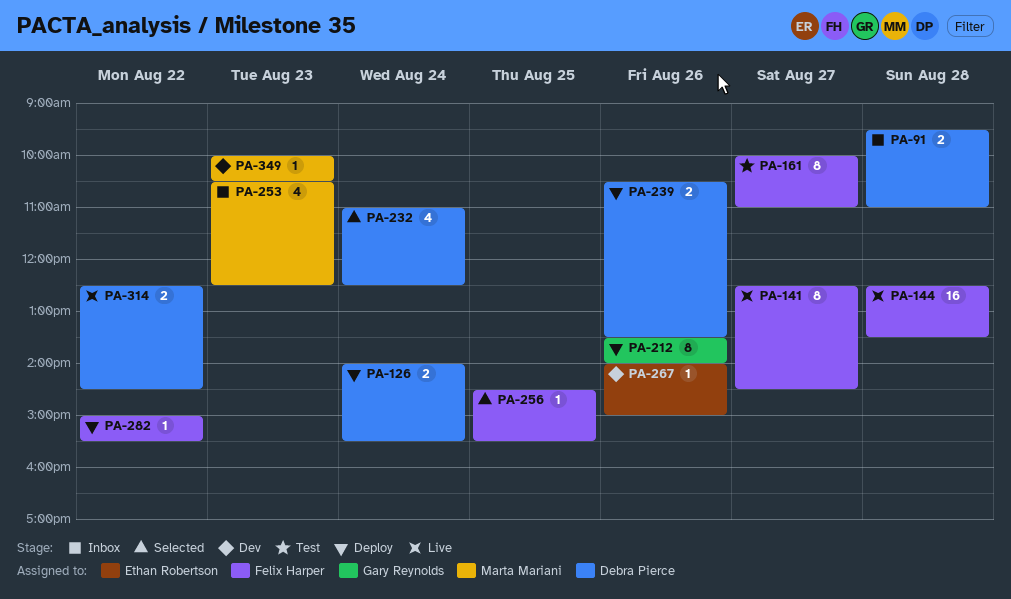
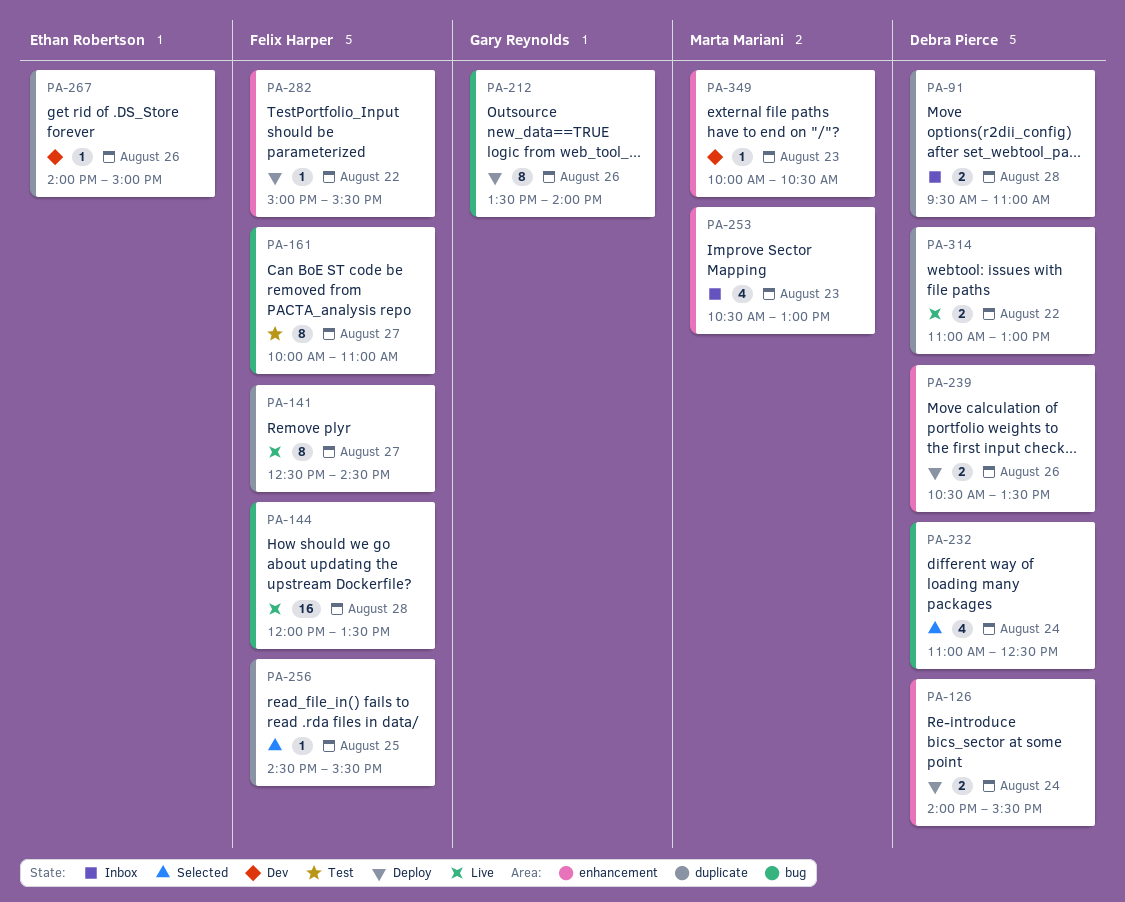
PA-144, begins: 12:30 -> 12:00
PA-253, ends: 12:30 -> 13:00
PA-314, begins: 12:30 -> 11:00
PA-314, ends: 14:30 -> 13:00

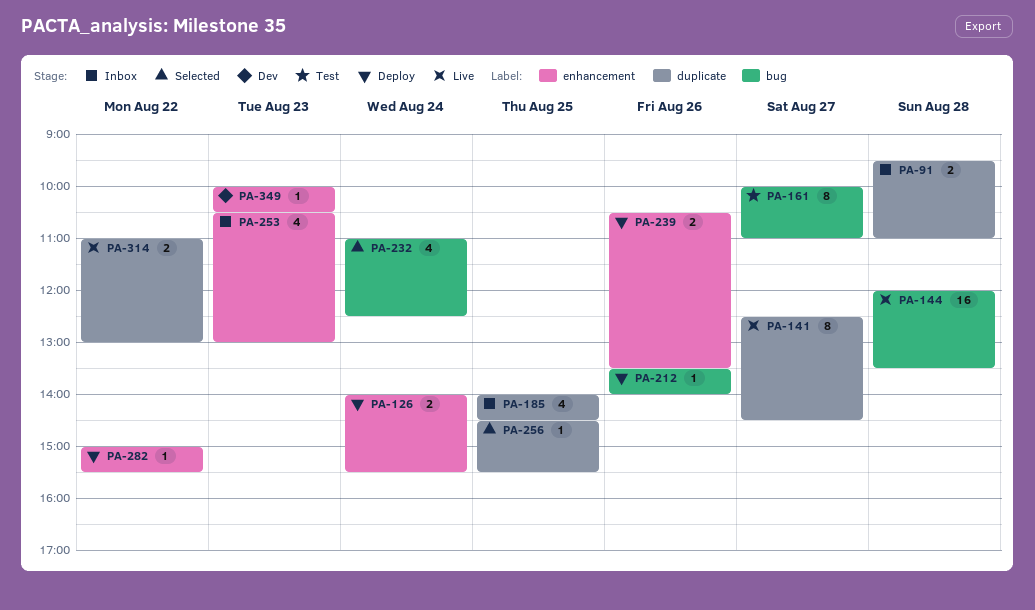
PA-185: none -> present
PA-212, estimate: 8 -> 1
PA-267: present -> none

